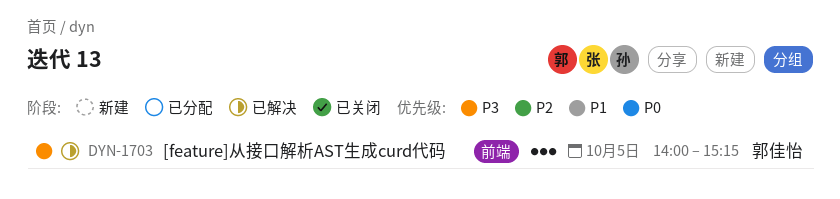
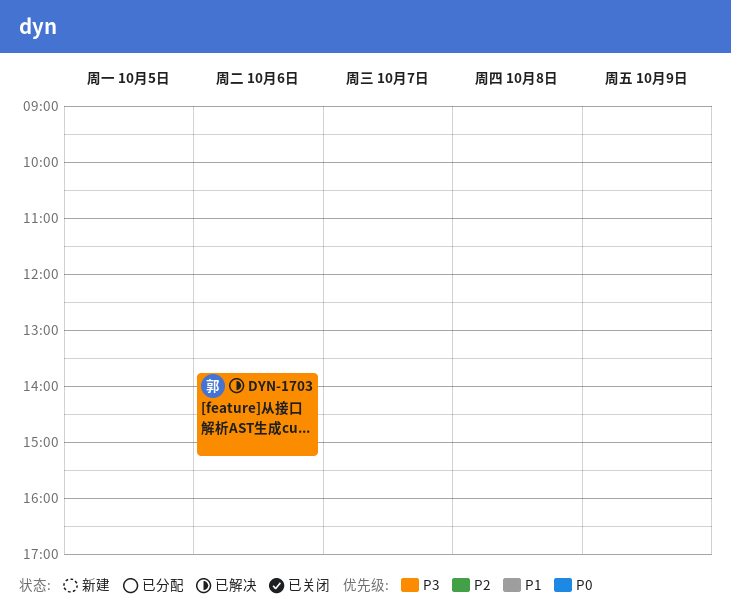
DYN-1703, day: Oct 5 -> Oct 6
DYN-1703, begins: 14:00 -> 13:45

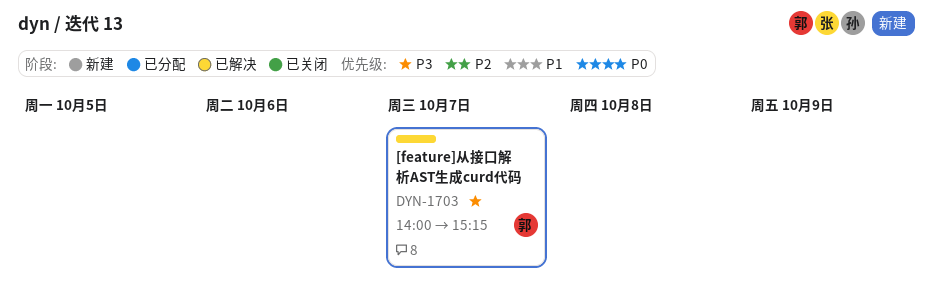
DYN-1703, day: Oct 6 -> Oct 7
DYN-1703, begins: 13:45 -> 14:00

